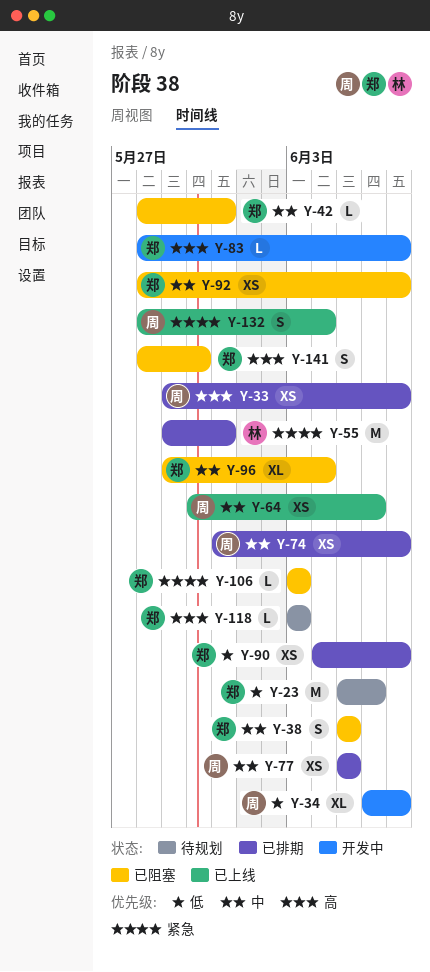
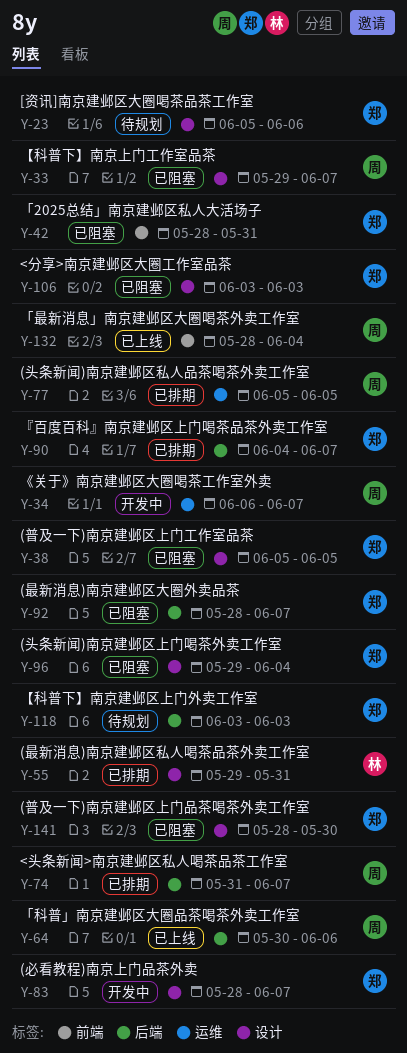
Y-33, status: 已排期 -> 已阻塞

